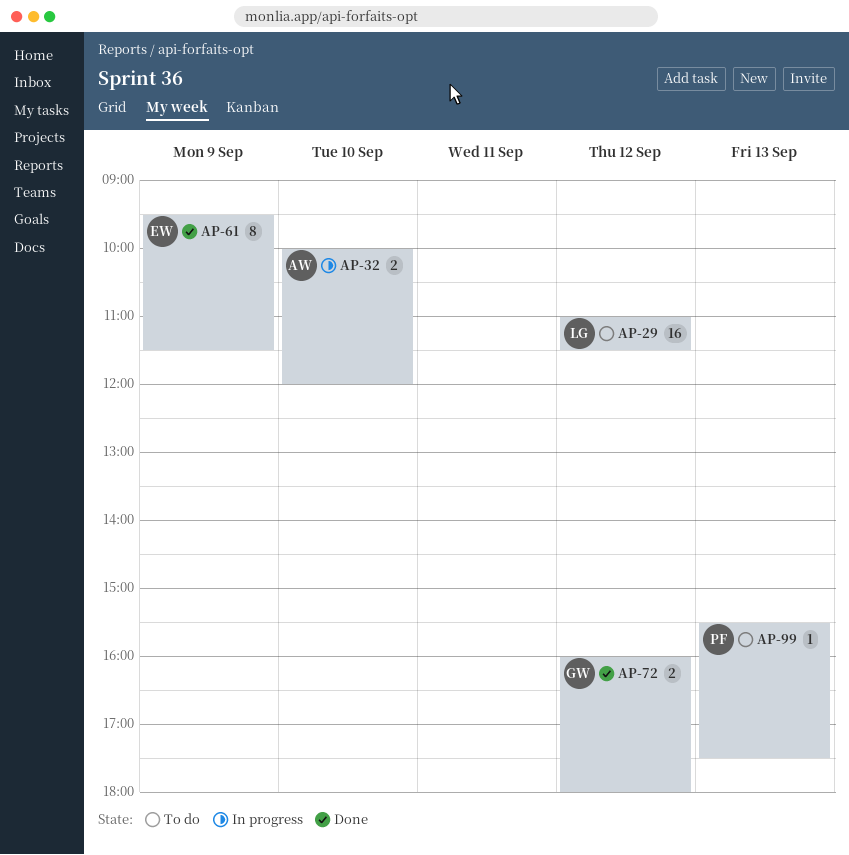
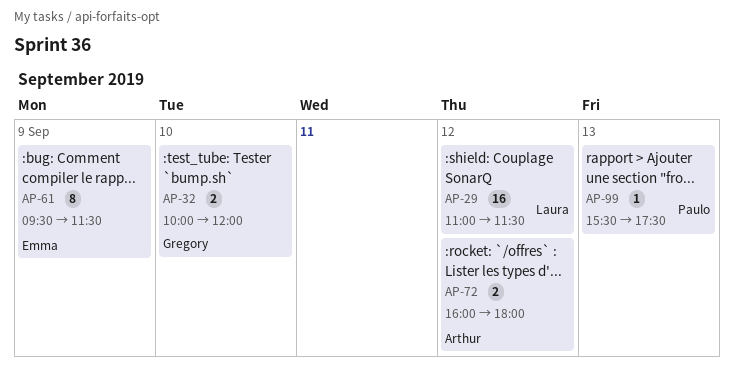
AP-32, owner: Arthur -> Gregory
AP-72, owner: Gregory -> Arthur

